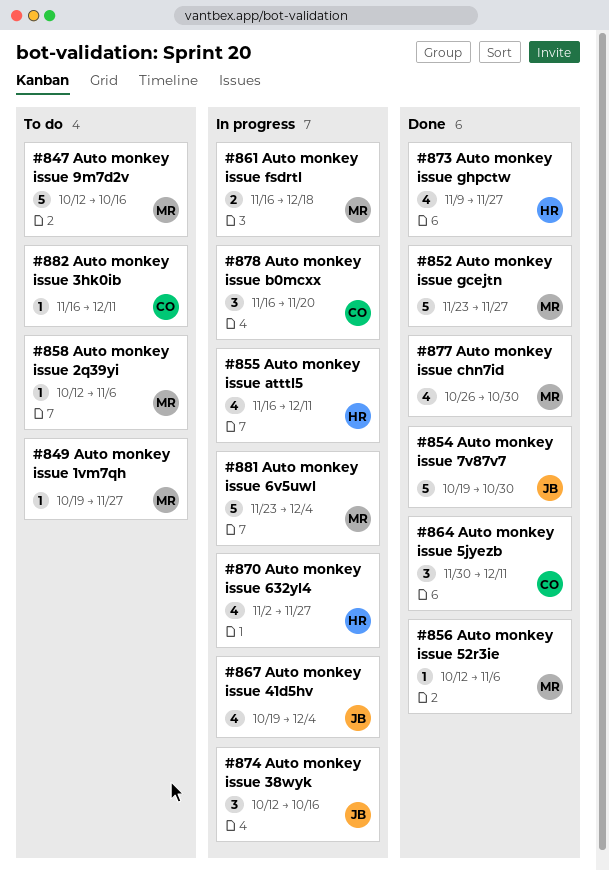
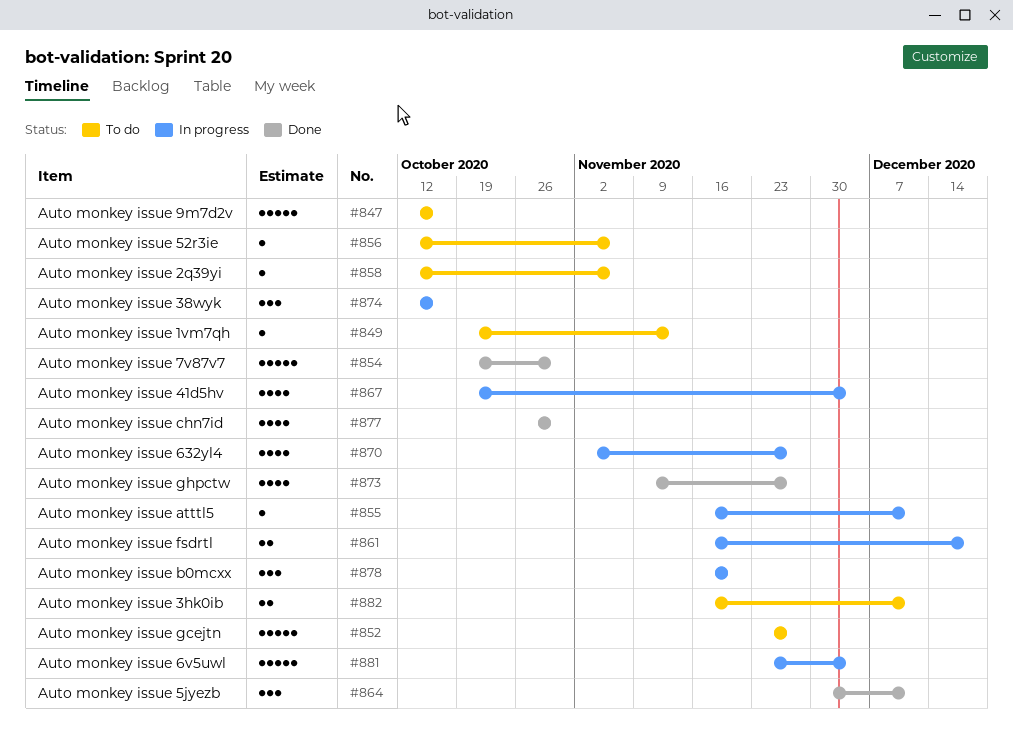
#849, due: Nov 27 -> Nov 13
#852, status: Done -> To do
#855, estimate: 4 -> 1
#856, status: Done -> To do
#882, estimate: 1 -> 2

